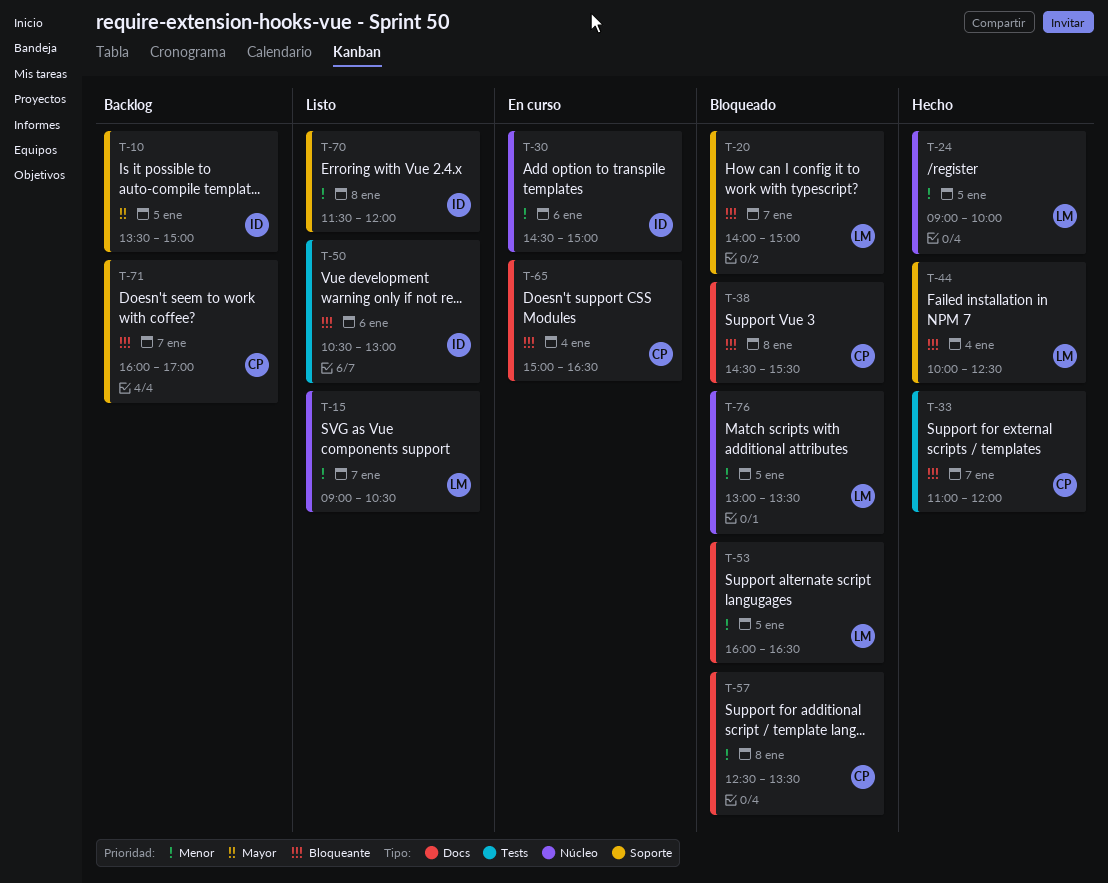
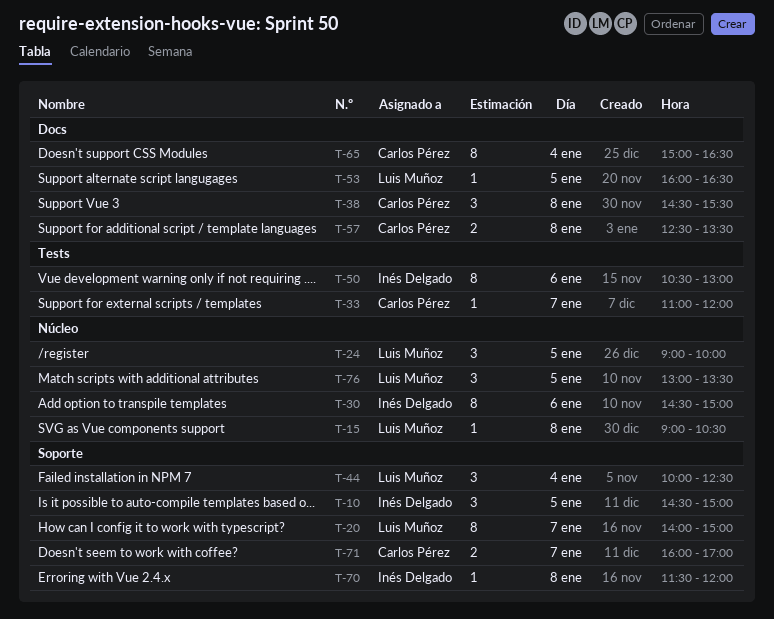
T-10, begins: 13:30 -> 14:30
T-15, day: Jan 7 -> Jan 8

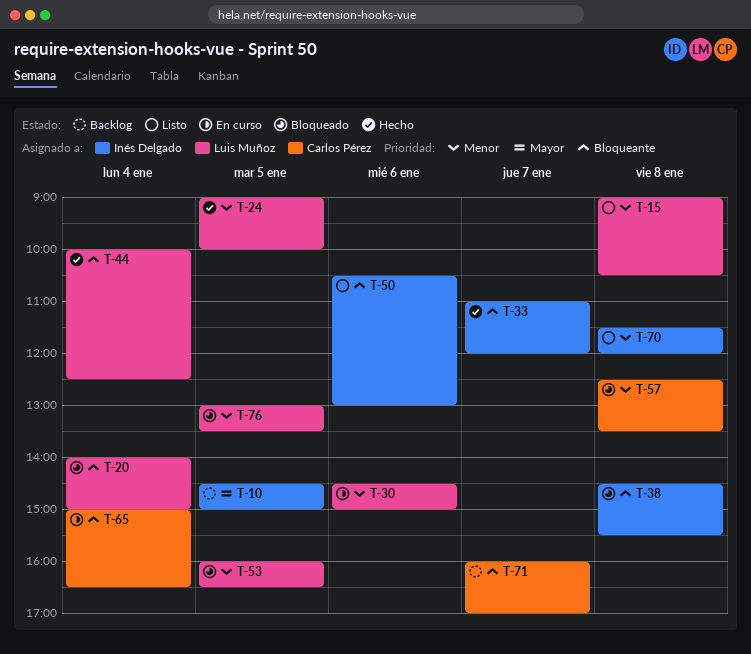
T-20, day: Jan 7 -> Jan 4
T-30, owner: Inés Delgado -> Luis Muñoz
T-33, owner: Carlos Pérez -> Inés Delgado
T-38, owner: Carlos Pérez -> Inés Delgado

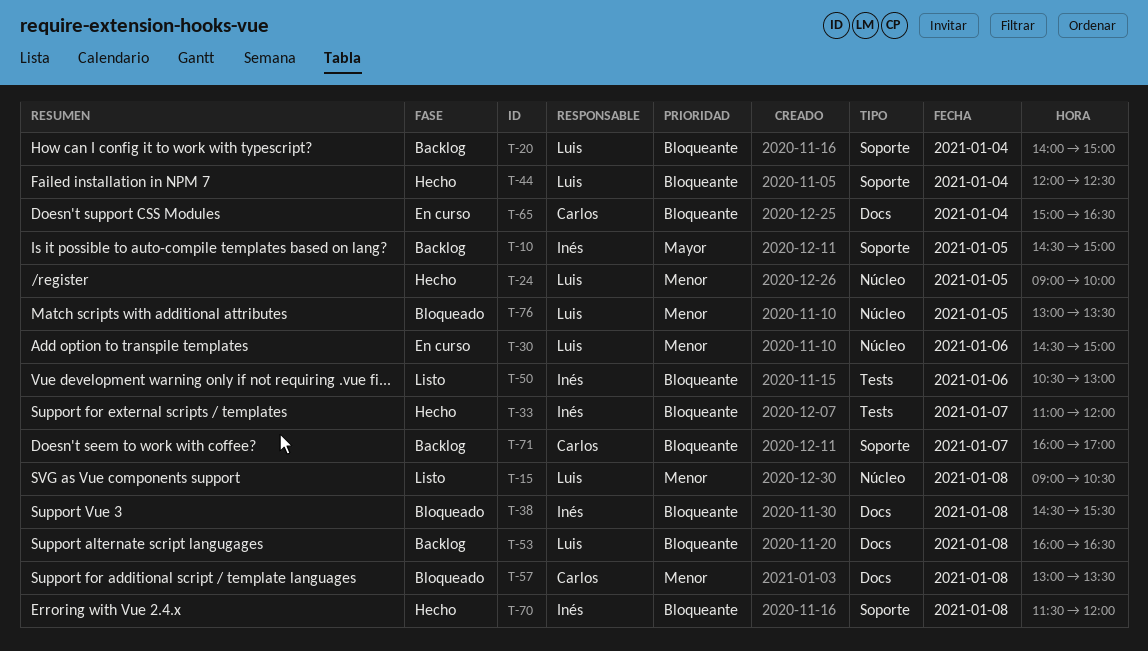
T-20, status: Bloqueado -> Backlog
T-44, begins: 10:00 -> 12:00
T-53, status: Bloqueado -> Backlog
T-53, priority: Menor -> Bloqueante
T-53, day: Jan 5 -> Jan 8
T-57, begins: 12:30 -> 13:00
T-70, status: Listo -> Hecho
T-70, priority: Menor -> Bloqueante

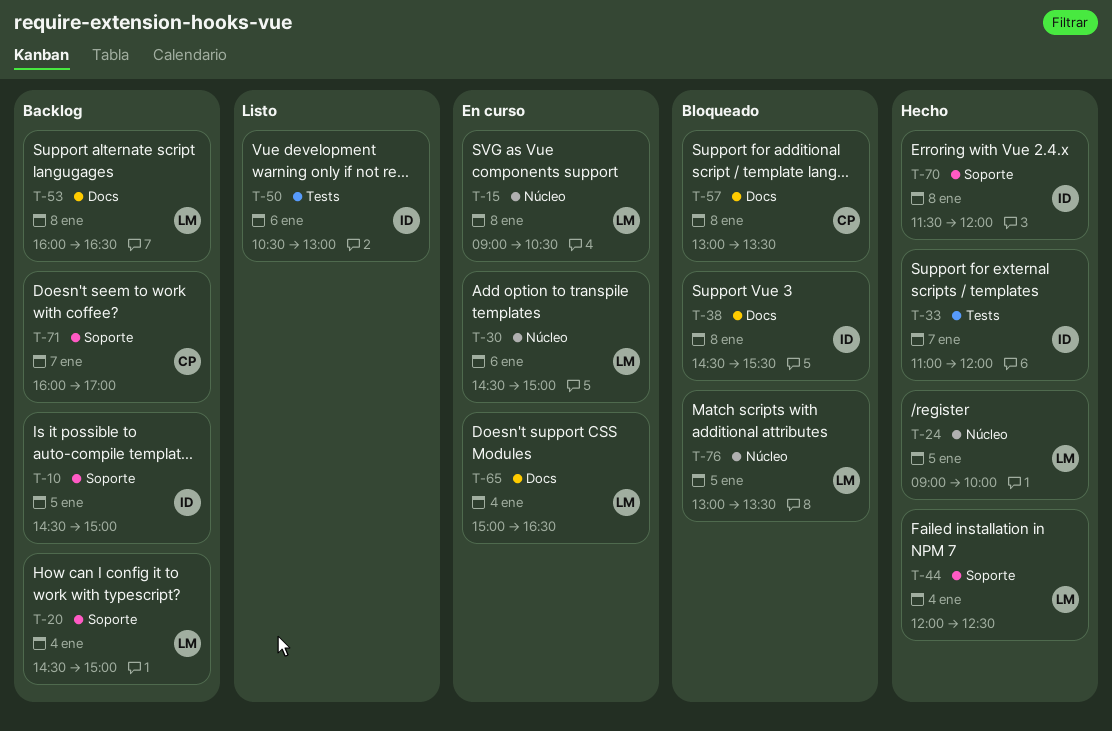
T-15, status: Listo -> En curso
T-20, begins: 14:00 -> 14:30
T-65, owner: Carlos -> Luis

